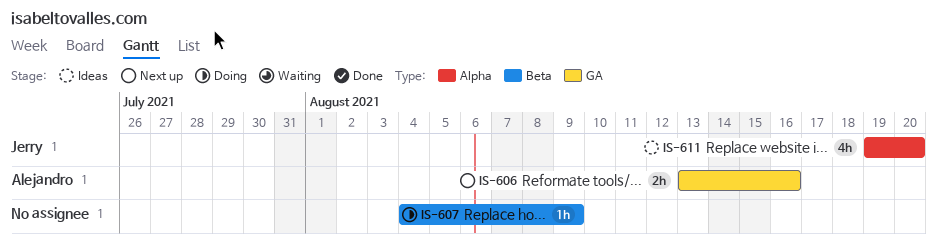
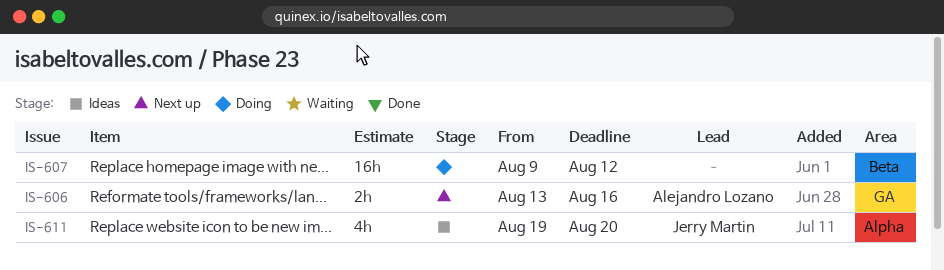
IS-607, estimate: 1h -> 16h
IS-607, start: Aug 4 -> Aug 9
IS-607, due: Aug 9 -> Aug 12

